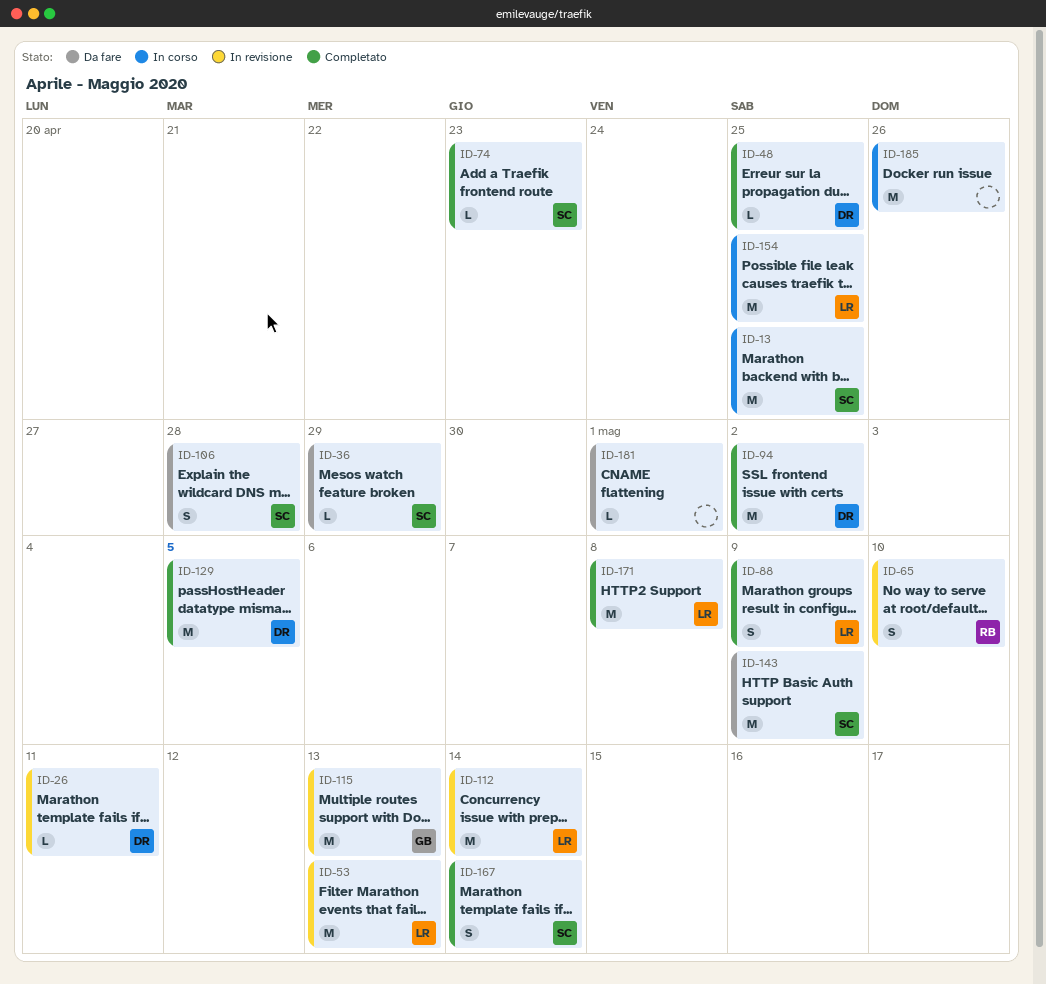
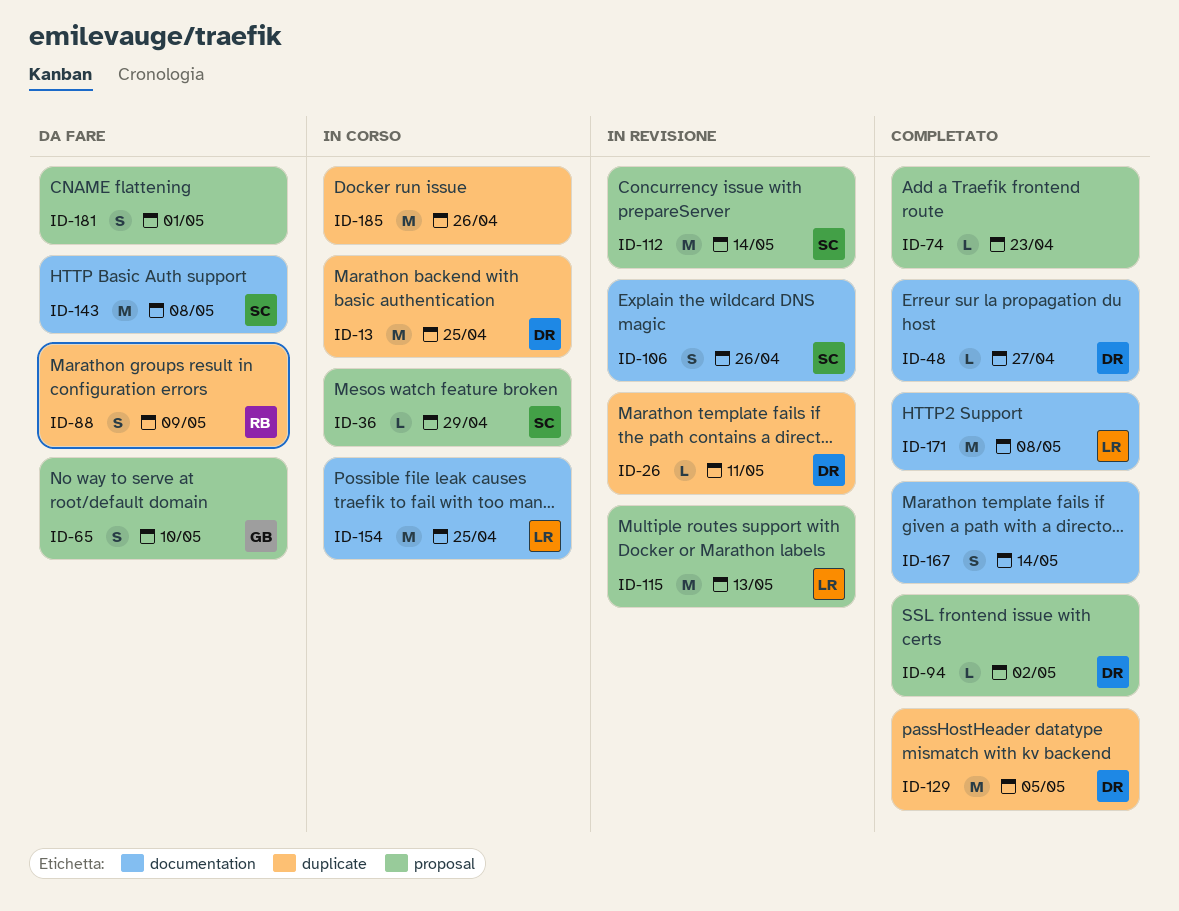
ID-13, owner: SC -> DR
ID-36, status: Da fare -> In corso
ID-48, due: Apr 25 -> Apr 27
ID-53: present -> none
ID-65, status: In revisione -> Da fare
ID-65, owner: RB -> GB
ID-74, owner: SC -> none
ID-88, status: Completato -> Da fare
ID-88, owner: LR -> RB
ID-94, estimate: M -> L
ID-106, status: Da fare -> In revisione
ID-106, due: Apr 28 -> Apr 26
ID-112, owner: LR -> SC
ID-115, owner: GB -> LR
ID-143, due: May 9 -> May 8
ID-167, owner: SC -> none
ID-181, estimate: L -> S

